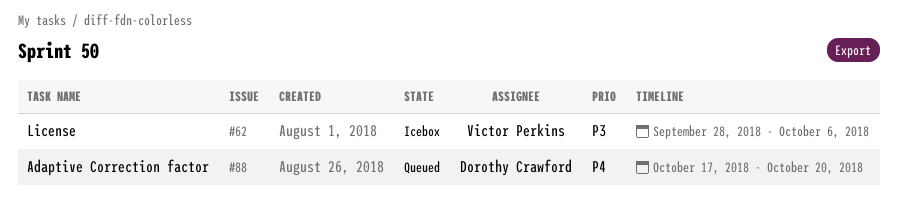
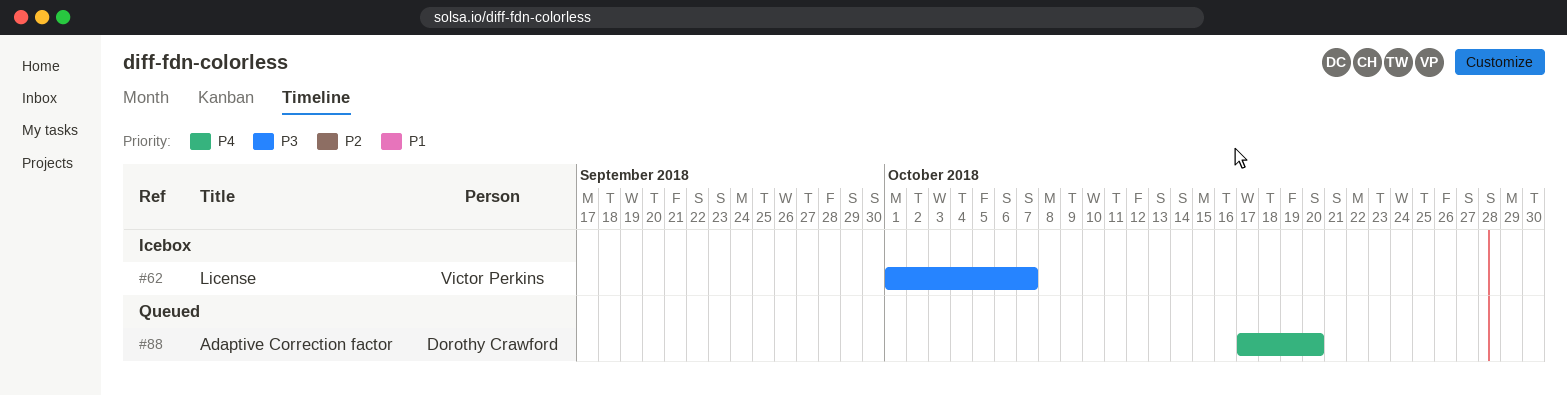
#62, start: Sep 28 -> Oct 1
#62, due: Oct 6 -> Oct 7

